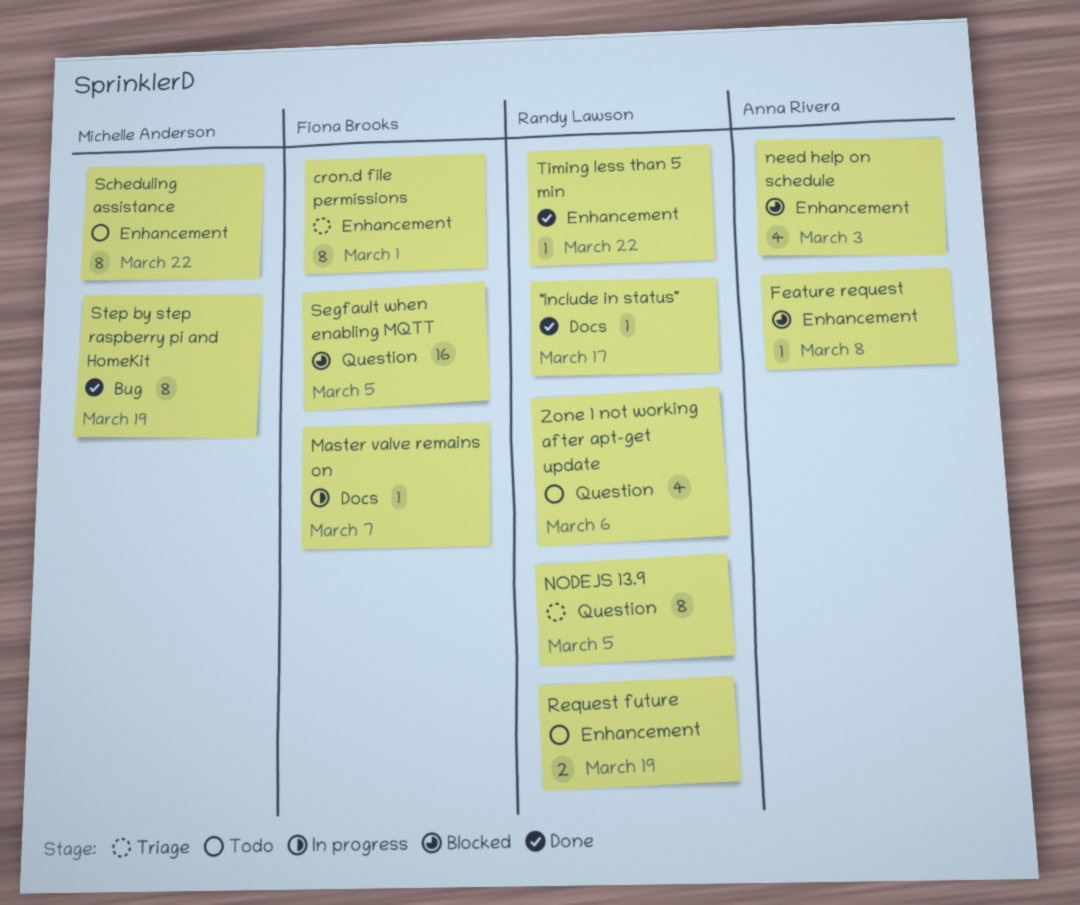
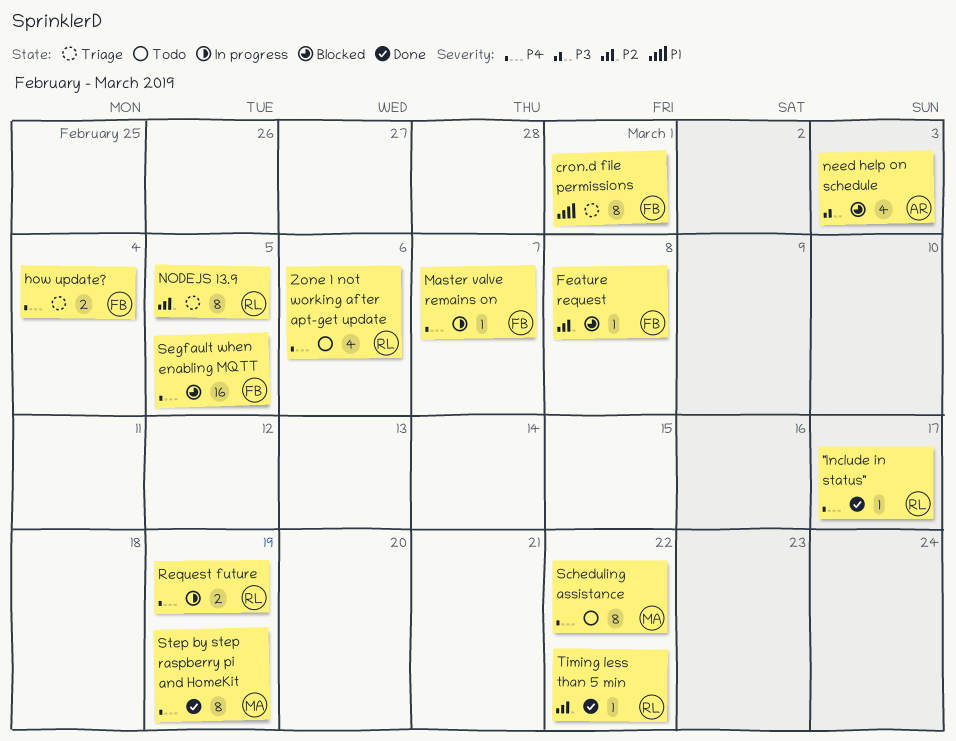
Feature request, owner: Anna Rivera -> Fiona Brooks
how update?: none -> present
Request future, status: Todo -> In progress

